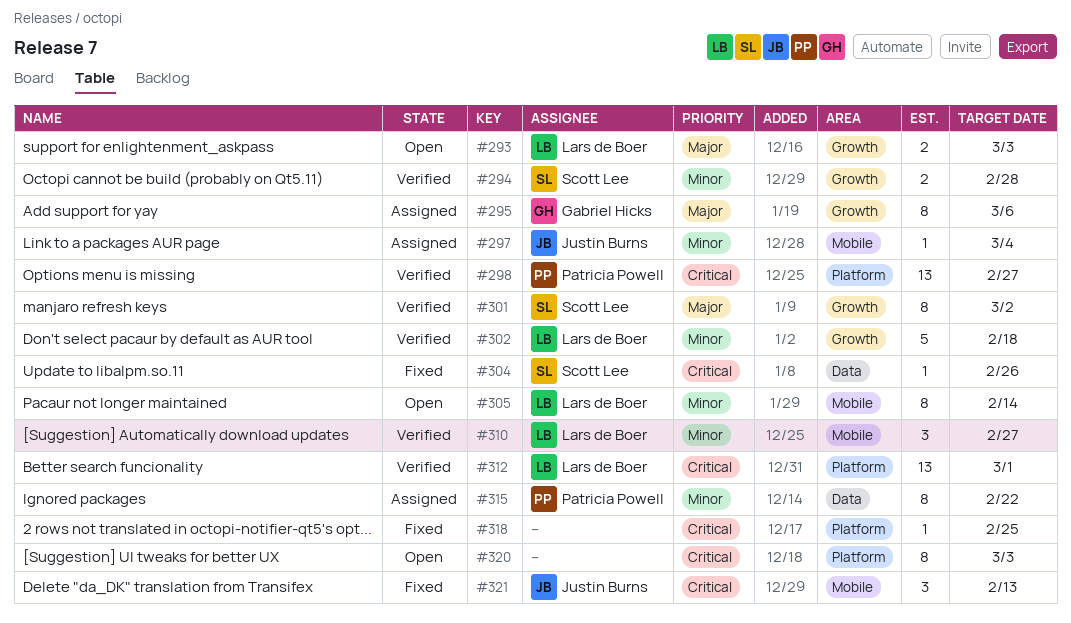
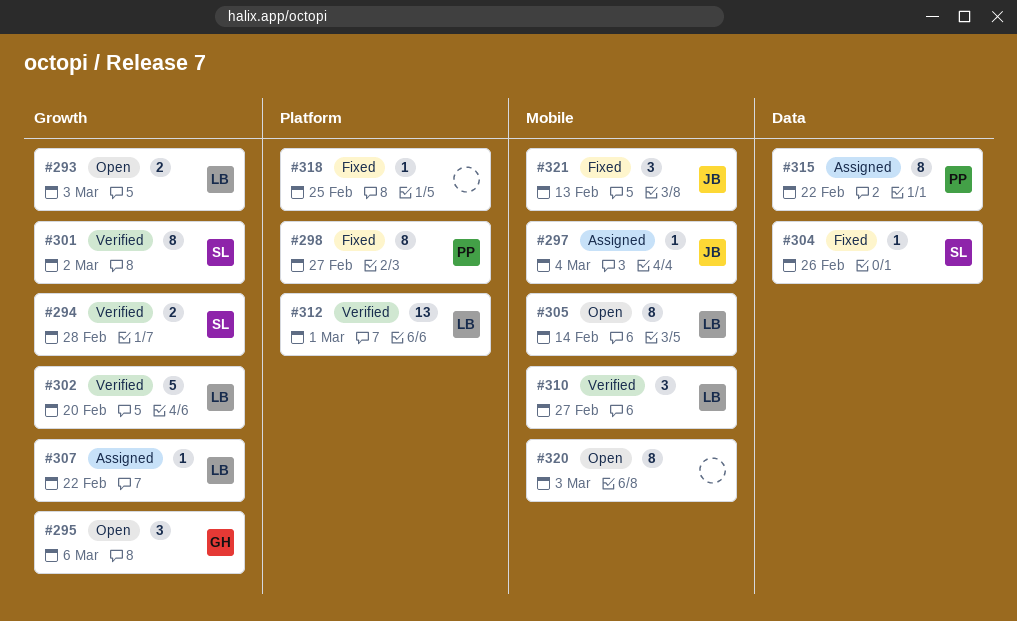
#295, status: Assigned -> Open
#295, estimate: 8 -> 3
#298, status: Verified -> Fixed
#298, estimate: 13 -> 8
#302, due: Feb 18 -> Feb 20
#307: none -> present
#320, label: Platform -> Mobile

